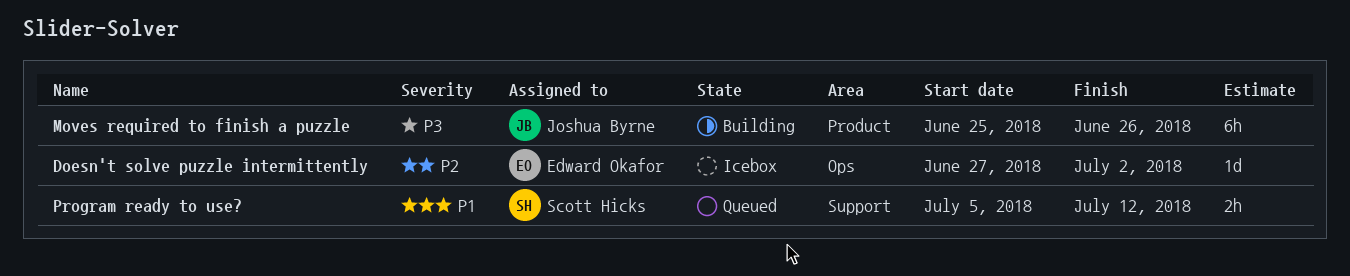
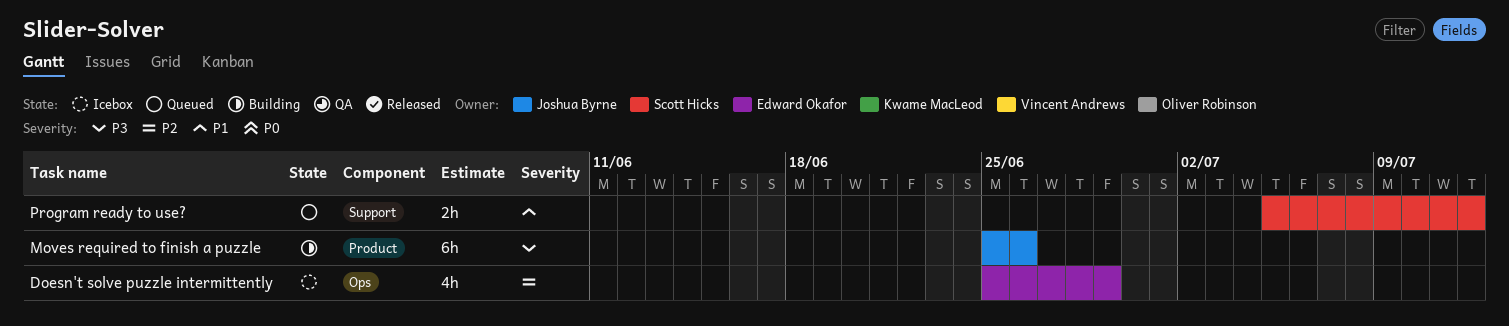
Doesn't solve puzzle intermittently, estimate: 1d -> 4h
Doesn't solve puzzle intermittently, start: Jun 27 -> Jun 25
Doesn't solve puzzle intermittently, due: Jul 2 -> Jun 29

